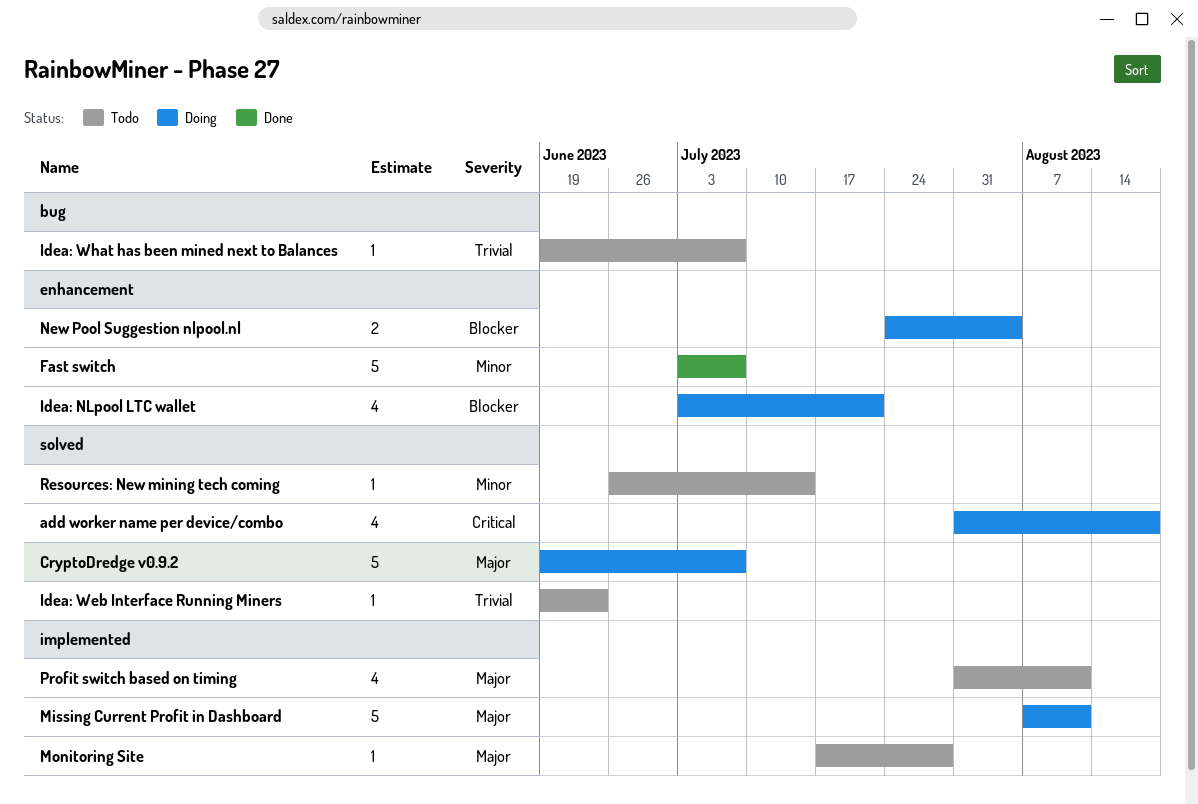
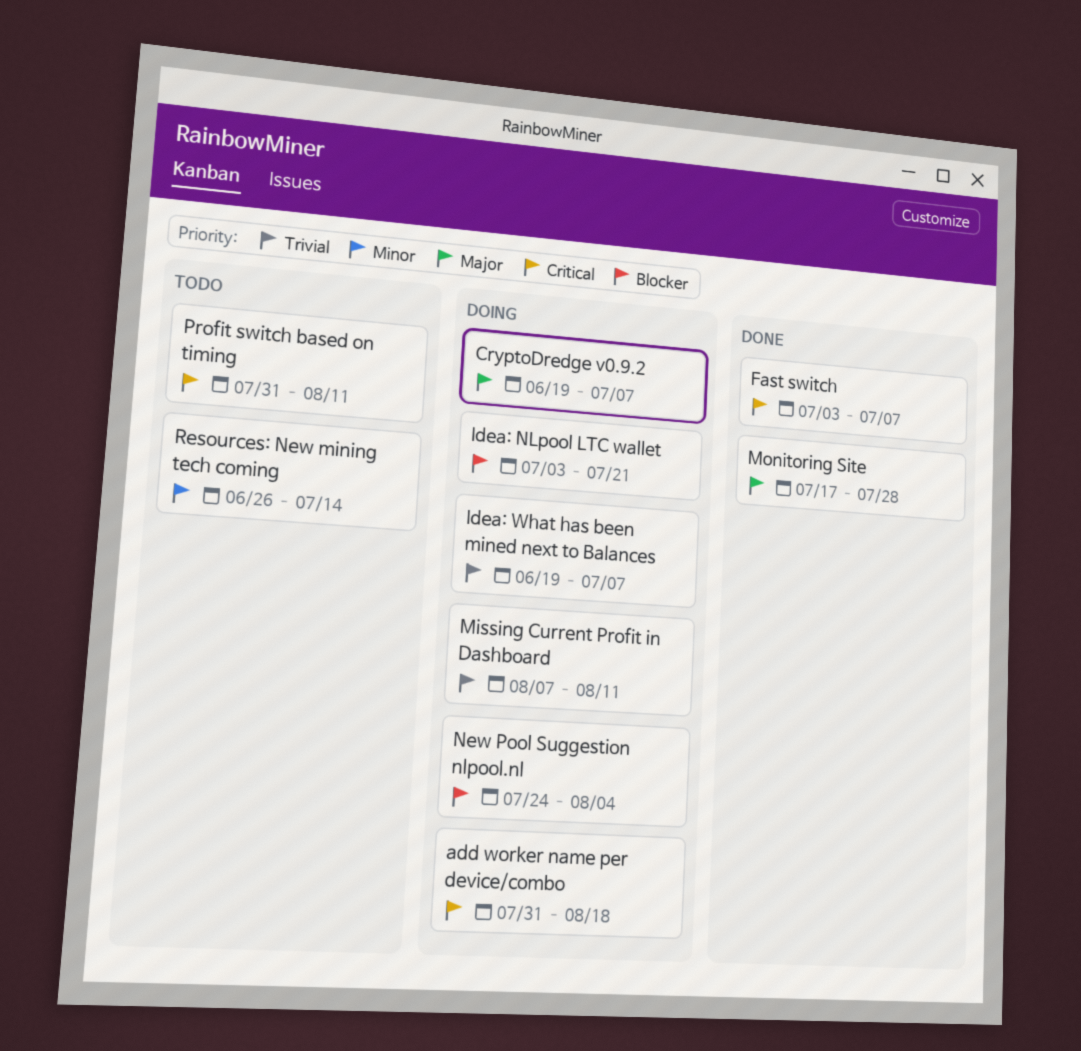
Fast switch, priority: Minor -> Critical
Idea: Web Interface Running Miners: present -> none
Idea: What has been mined next to Balances, status: Todo -> Doing
Missing Current Profit in Dashboard, priority: Major -> Trivial
Monitoring Site, status: Todo -> Done
Profit switch based on timing, priority: Major -> Critical

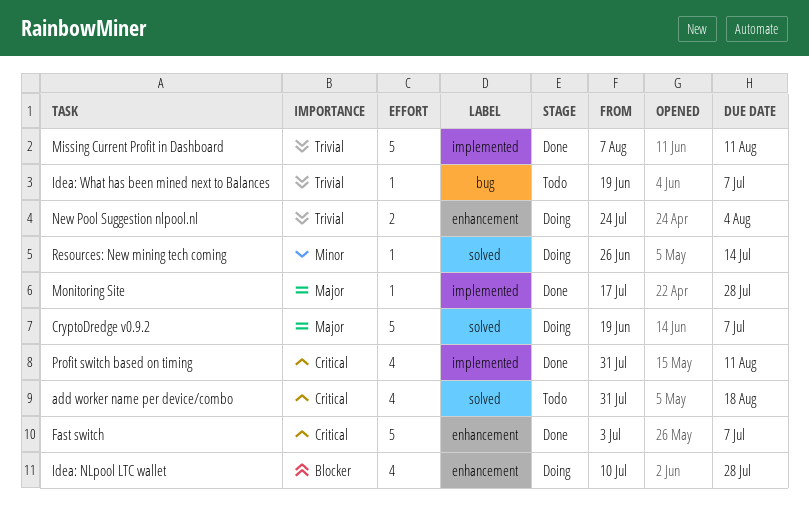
add worker name per device/combo, status: Doing -> Todo
Idea: NLpool LTC wallet, start: Jul 3 -> Jul 10
Idea: NLpool LTC wallet, due: Jul 21 -> Jul 28
Idea: What has been mined next to Balances, status: Doing -> Todo
Missing Current Profit in Dashboard, status: Doing -> Done
New Pool Suggestion nlpool.nl, priority: Blocker -> Trivial
Profit switch based on timing, status: Todo -> Done
Resources: New mining tech coming, status: Todo -> Doing

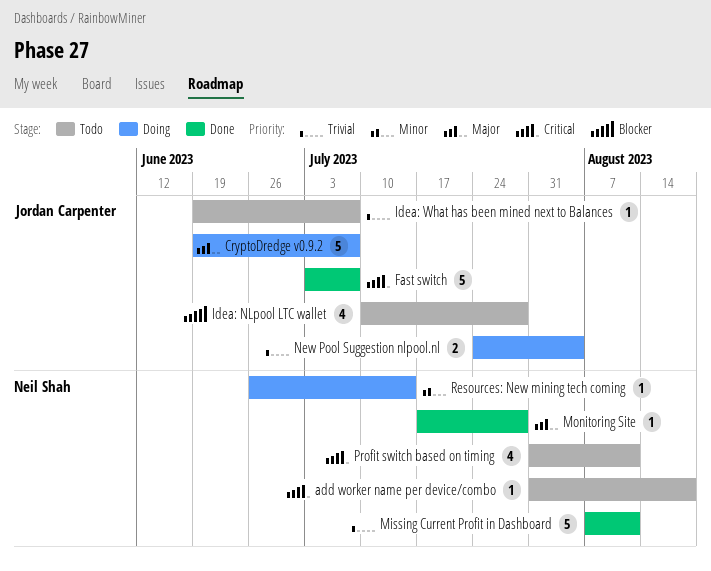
add worker name per device/combo, estimate: 4 -> 1
Idea: NLpool LTC wallet, status: Doing -> Todo
Profit switch based on timing, status: Done -> Todo

